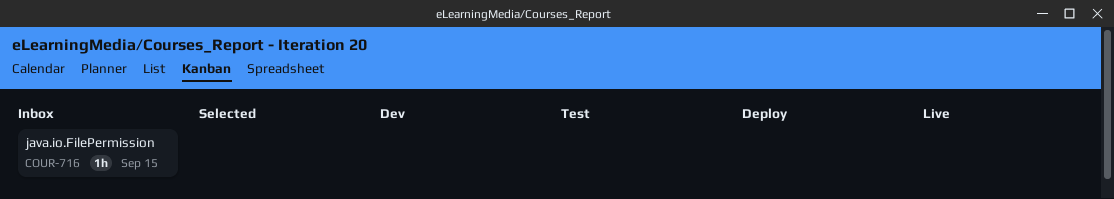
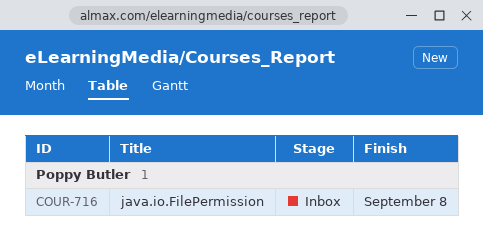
COUR-716, due: Sep 15 -> Sep 8

